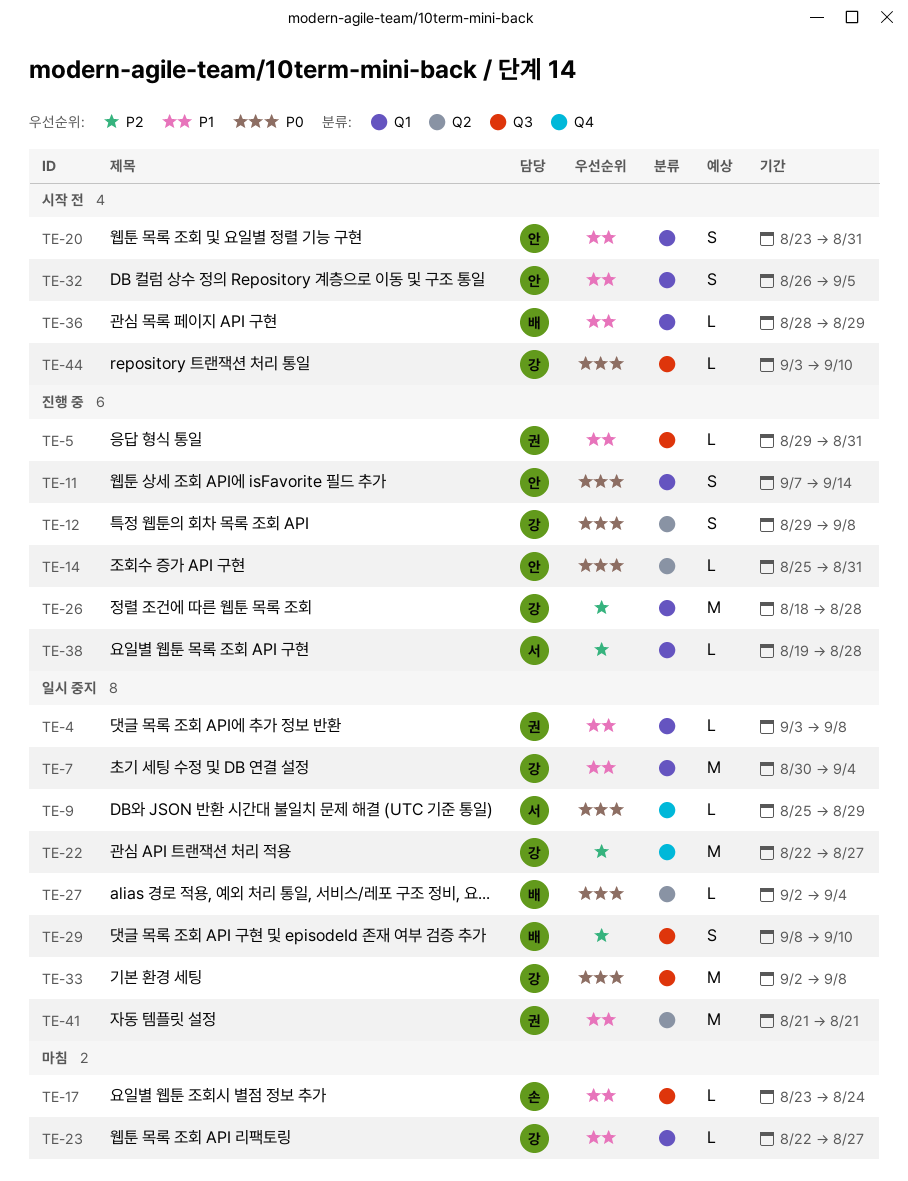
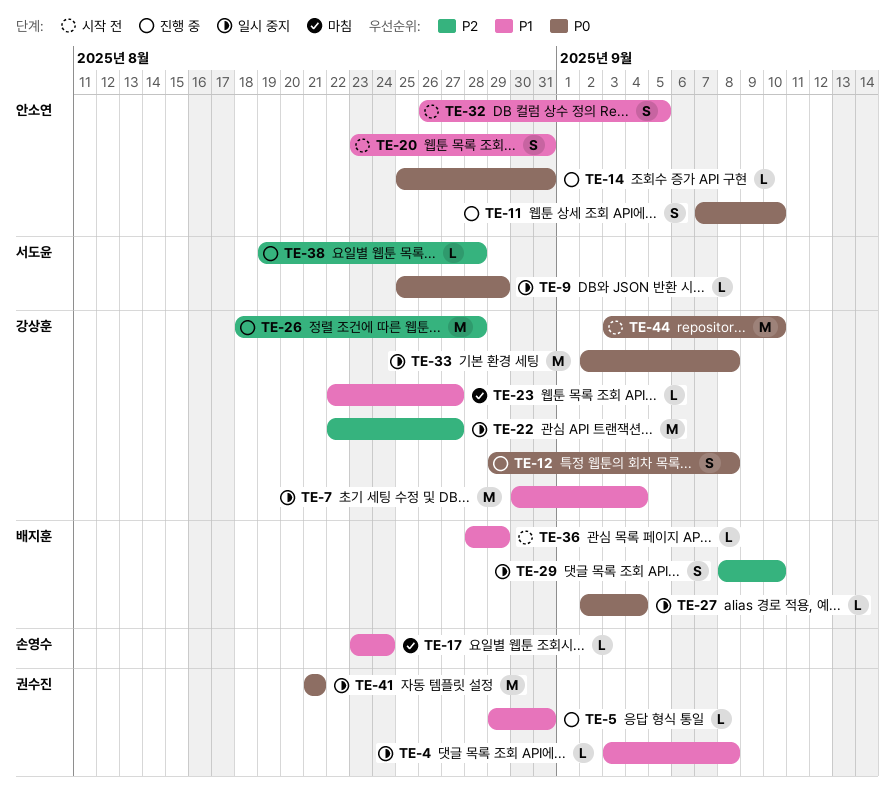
TE-11, due: Sep 14 -> Sep 10
TE-41, priority: P1 -> P0
TE-44, estimate: L -> M

